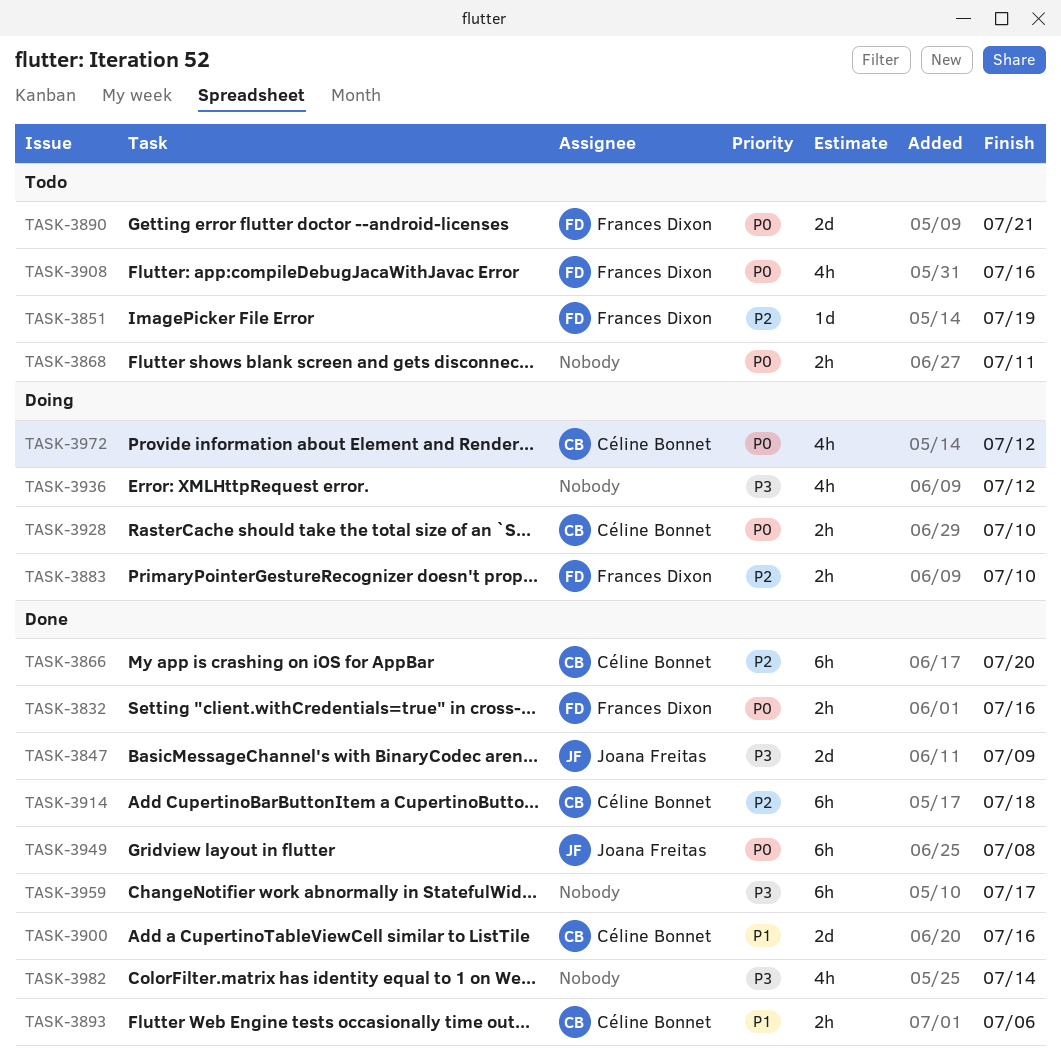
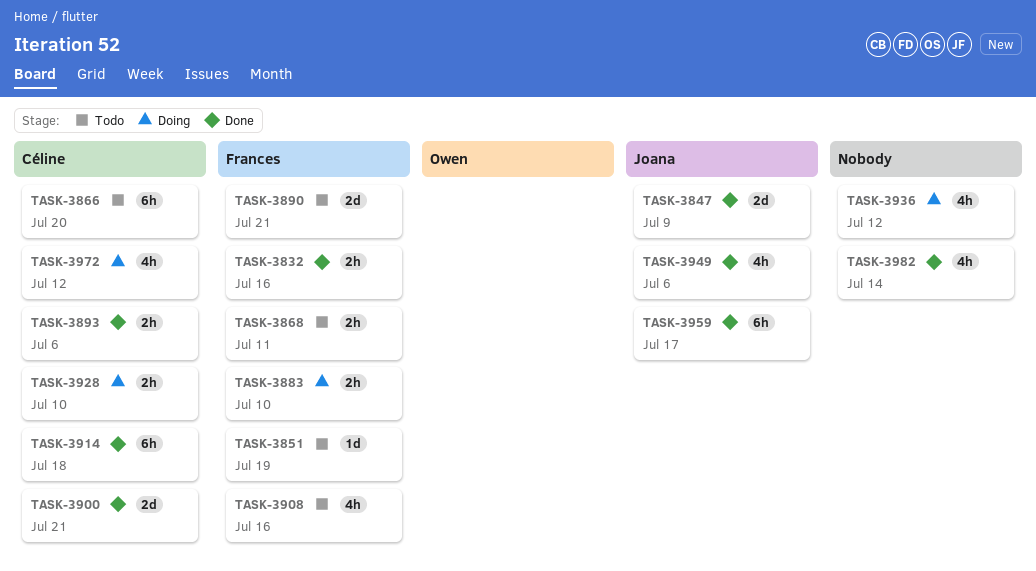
TASK-3866, status: Done -> Todo
TASK-3868, owner: none -> Frances Dixon
TASK-3900, due: Jul 16 -> Jul 21
TASK-3949, estimate: 6h -> 4h
TASK-3949, due: Jul 8 -> Jul 6
TASK-3959, owner: none -> Joana Freitas

